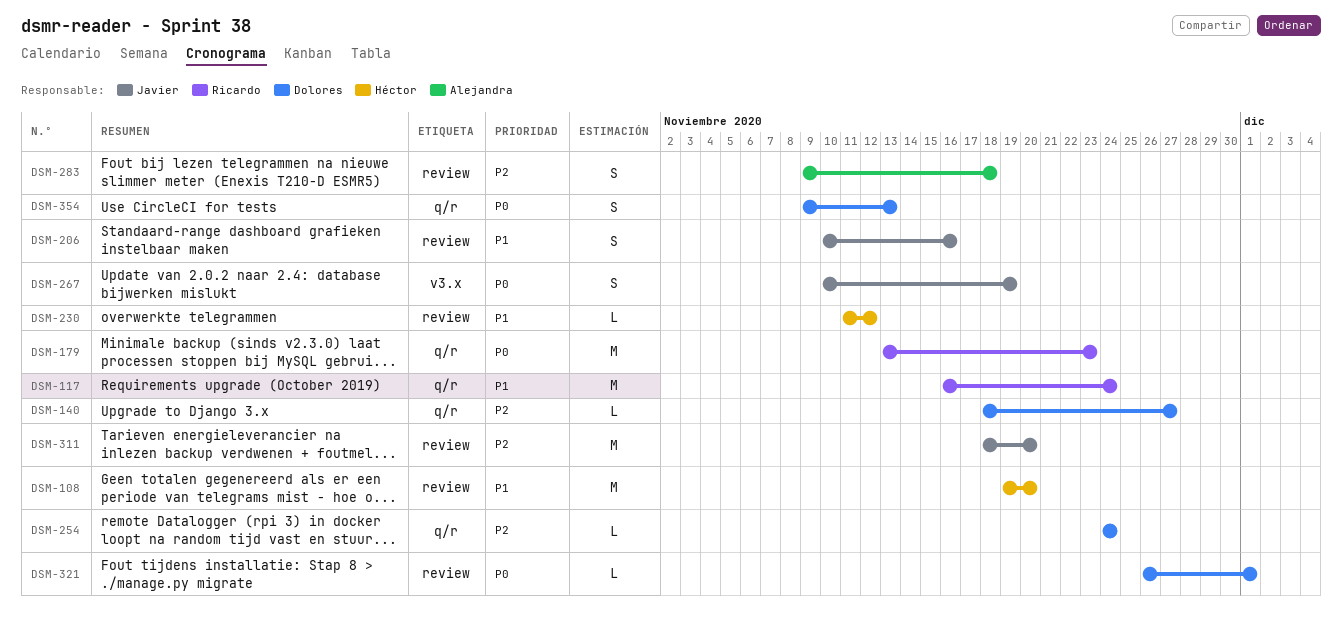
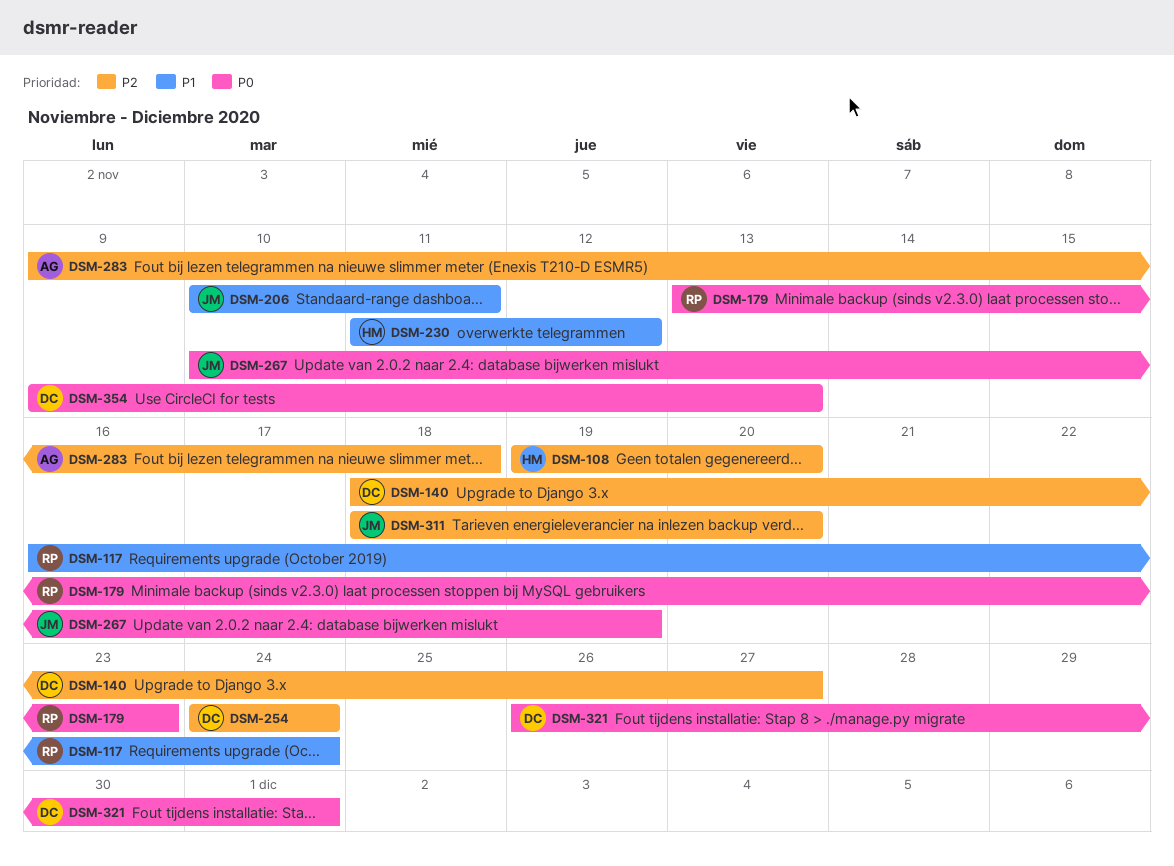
DSM-108, priority: P1 -> P2
DSM-206, due: Nov 16 -> Nov 11

